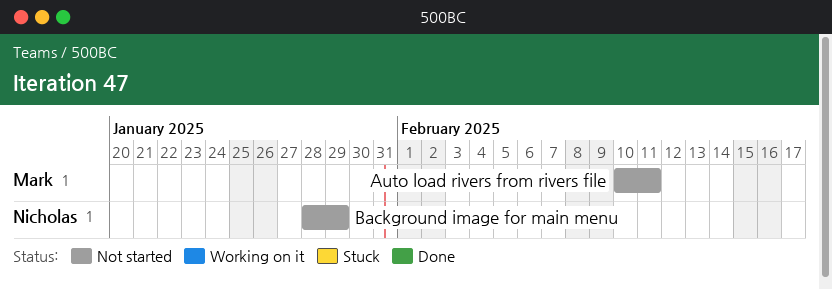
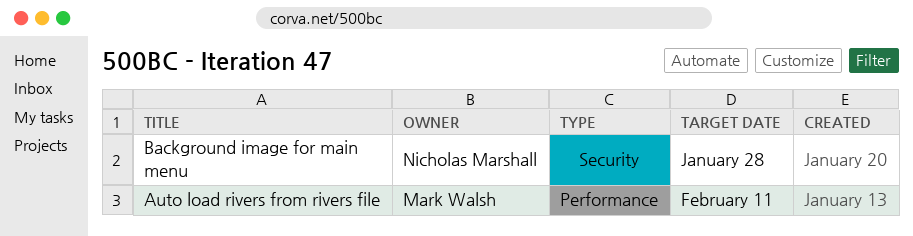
Background image for main menu, due: Jan 29 -> Jan 28

